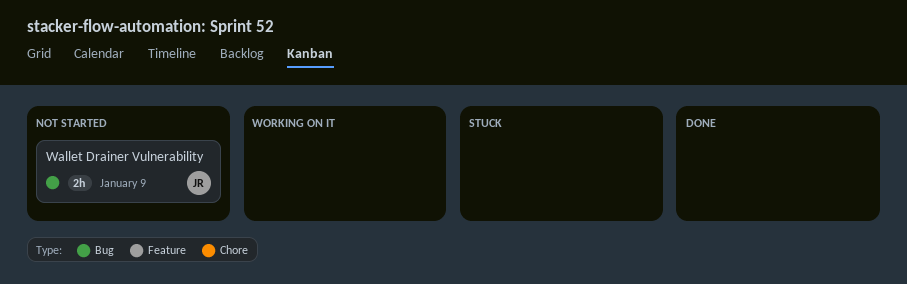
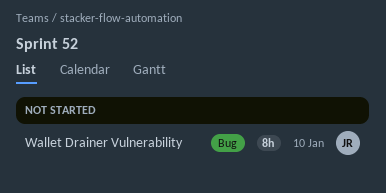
Wallet Drainer Vulnerability, estimate: 2h -> 8h
Wallet Drainer Vulnerability, due: Jan 9 -> Jan 10

